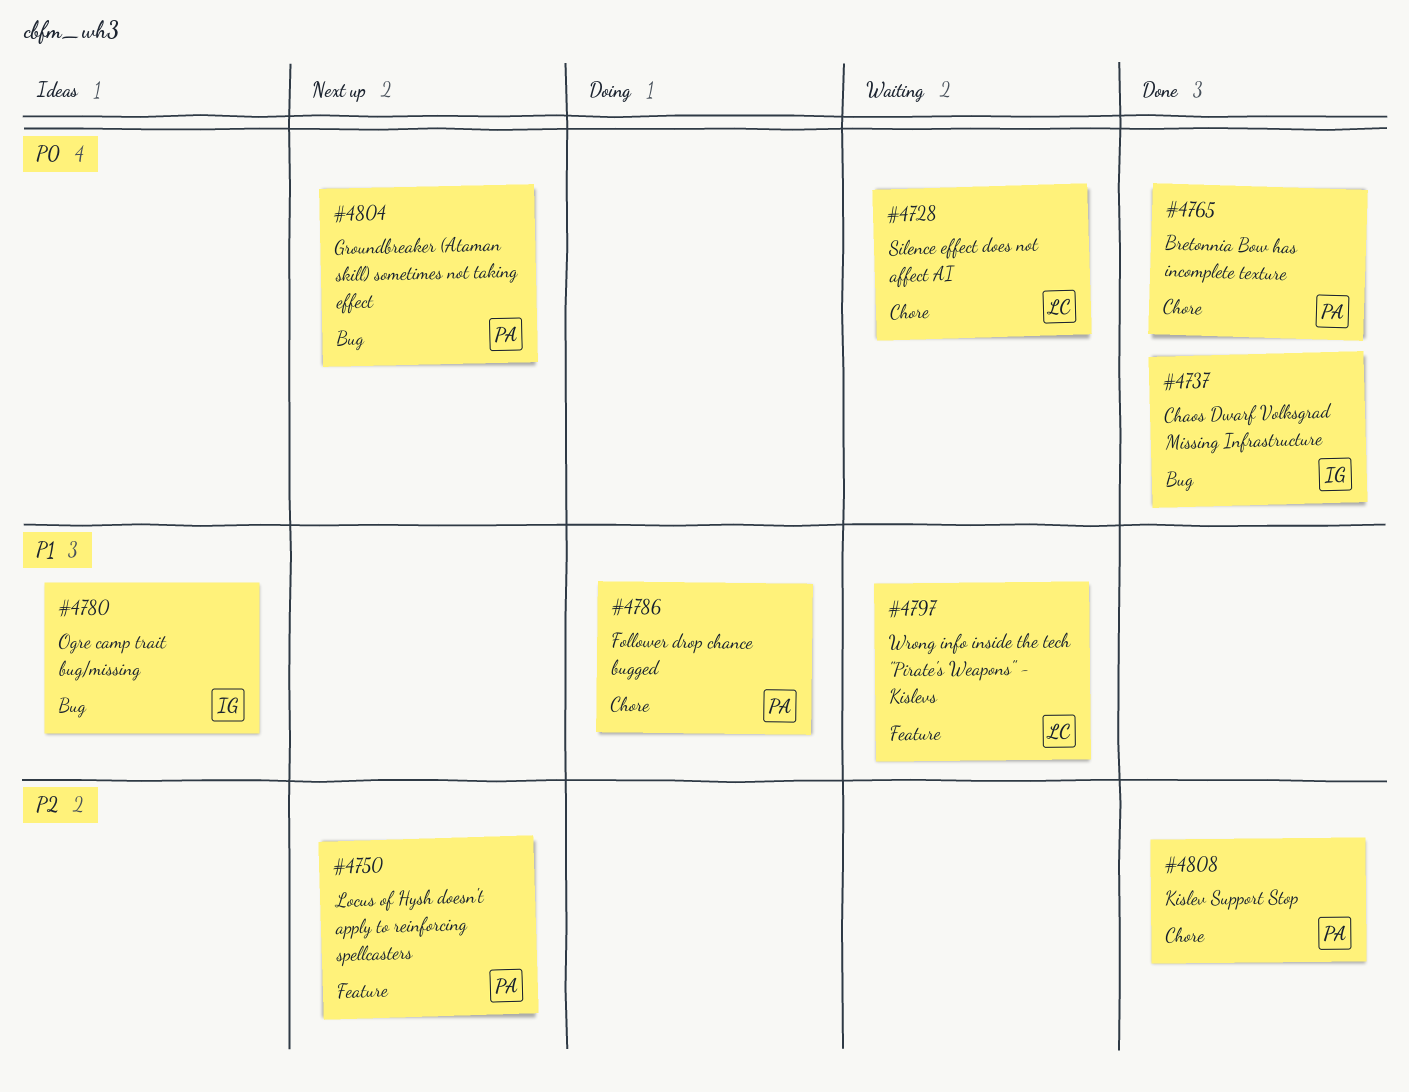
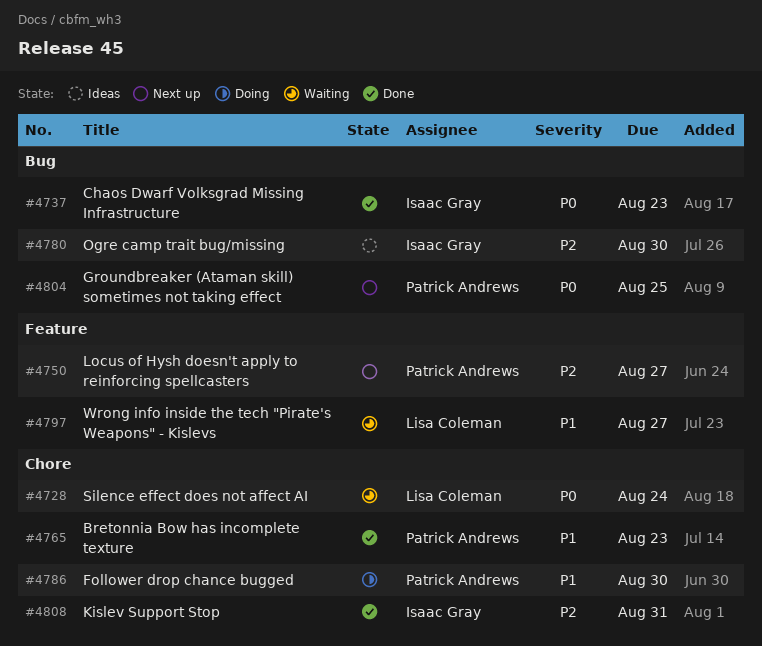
#4765, priority: P0 -> P1
#4780, priority: P1 -> P2
#4808, owner: Patrick Andrews -> Isaac Gray

